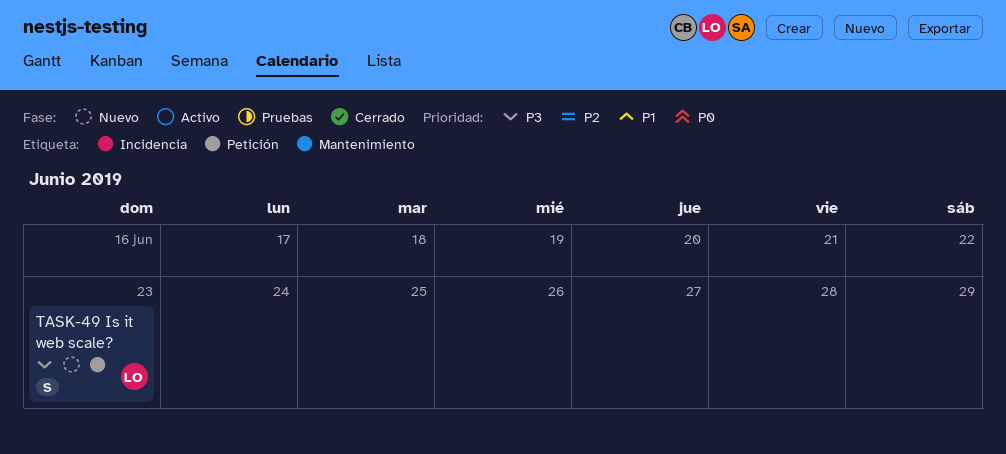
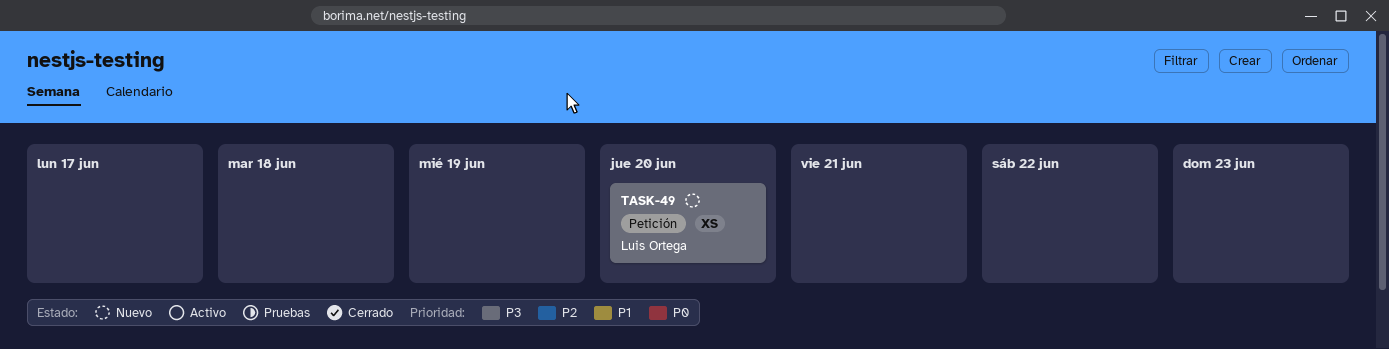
TASK-49, estimate: S -> XS
TASK-49, due: Jun 23 -> Jun 20

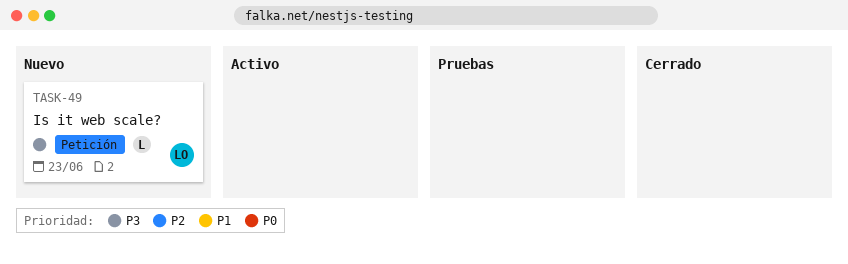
TASK-49, estimate: XS -> L
TASK-49, due: Jun 20 -> Jun 23

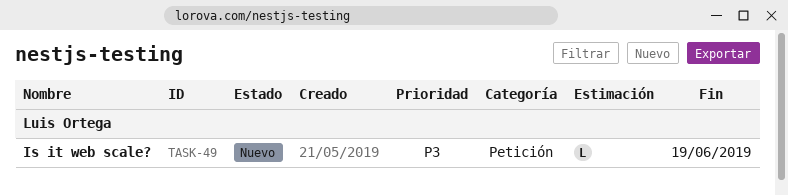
TASK-49, due: Jun 23 -> Jun 19

